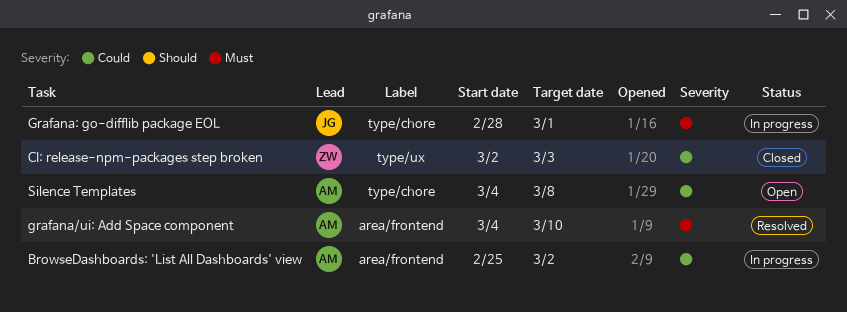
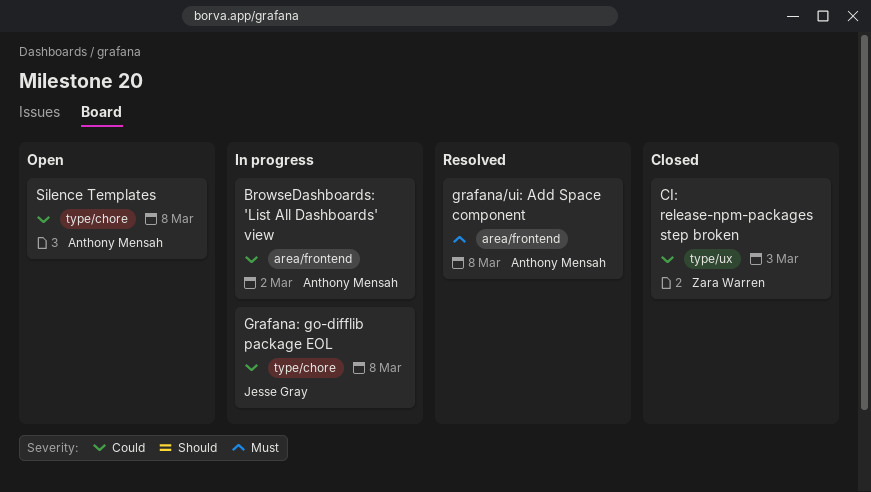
grafana/ui: Add Space component, due: Mar 10 -> Mar 8
Grafana: go-difflib package EOL, priority: Must -> Could
Grafana: go-difflib package EOL, due: Mar 1 -> Mar 8

